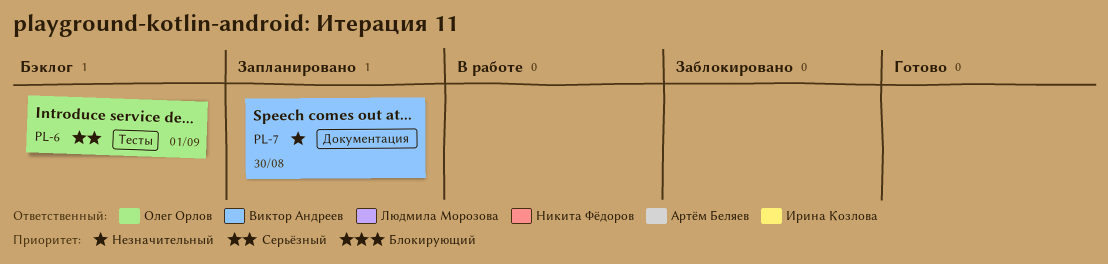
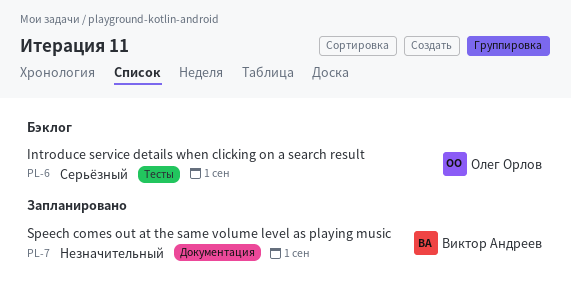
PL-7, due: Aug 30 -> Sep 1

